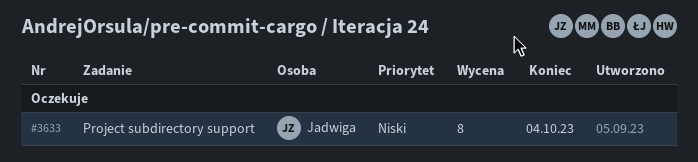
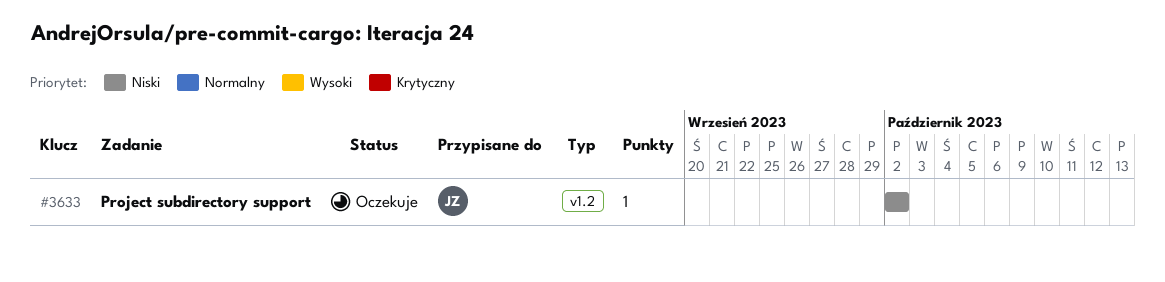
#3633, estimate: 8 -> 1
#3633, due: Oct 4 -> Oct 2

